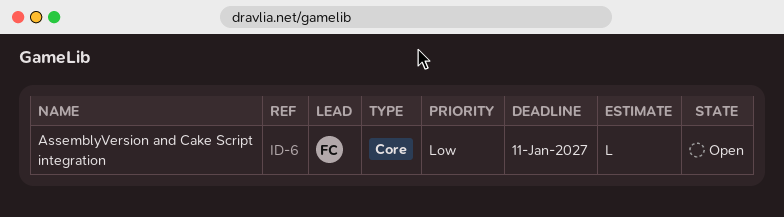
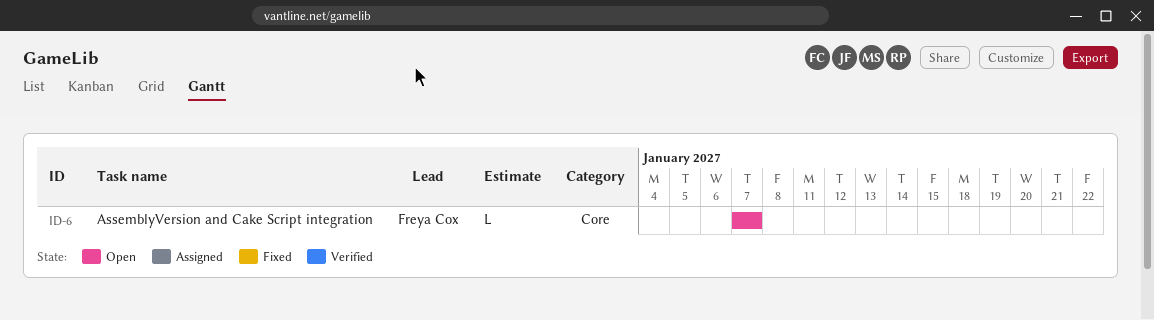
ID-6, due: Jan 11 -> Jan 7

